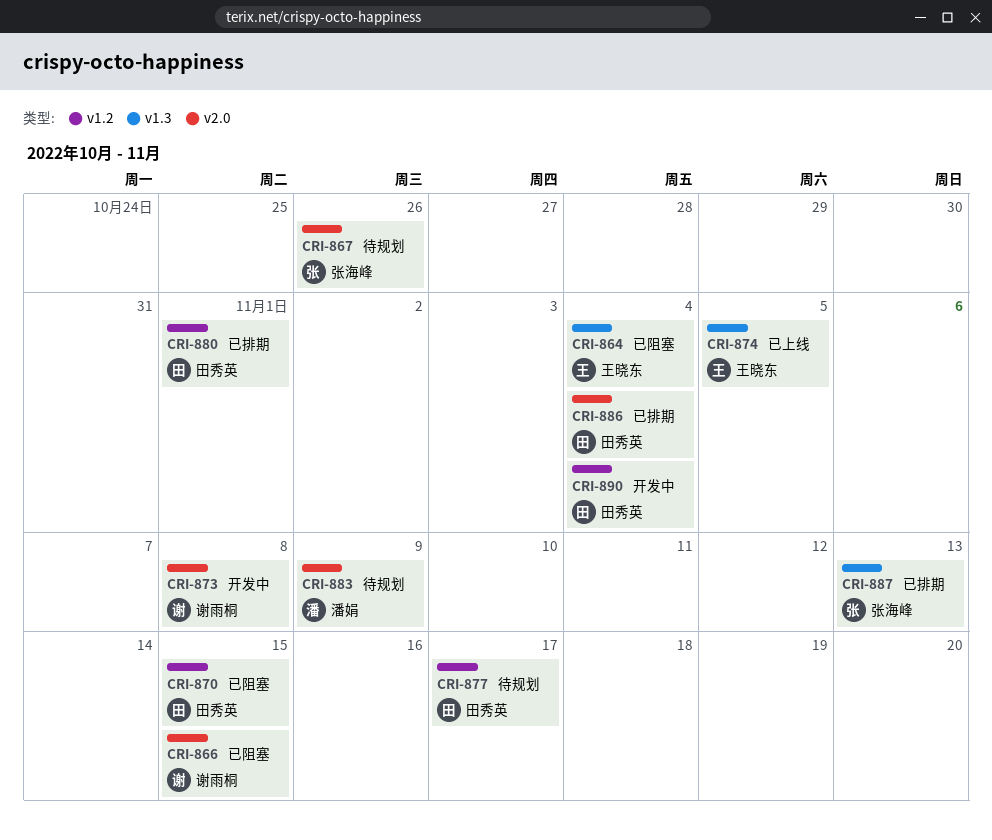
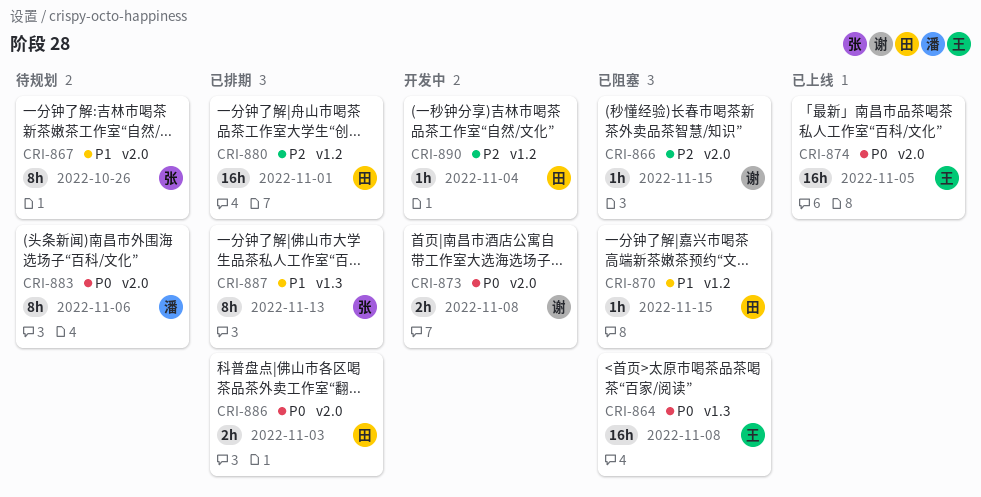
CRI-864, due: Nov 4 -> Nov 8
CRI-874, label: v1.3 -> v2.0
CRI-877: present -> none
CRI-883, due: Nov 9 -> Nov 6
CRI-886, due: Nov 4 -> Nov 3

